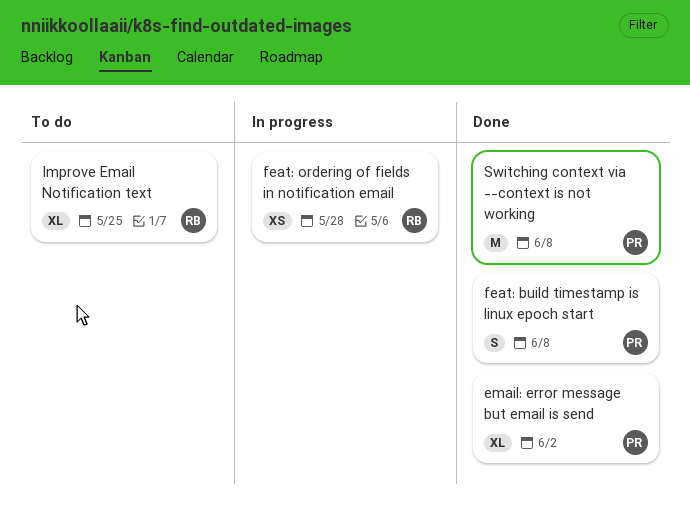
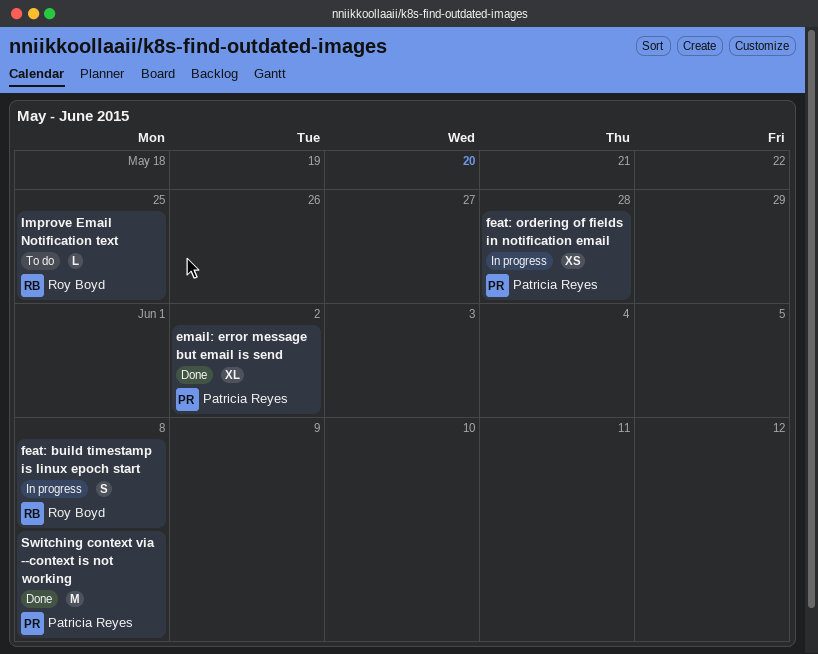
feat: build timestamp is linux epoch start, status: Done -> In progress
feat: build timestamp is linux epoch start, owner: Patricia Reyes -> Roy Boyd
feat: ordering of fields in notification email, owner: Roy Boyd -> Patricia Reyes
Improve Email Notification text, estimate: XL -> L

